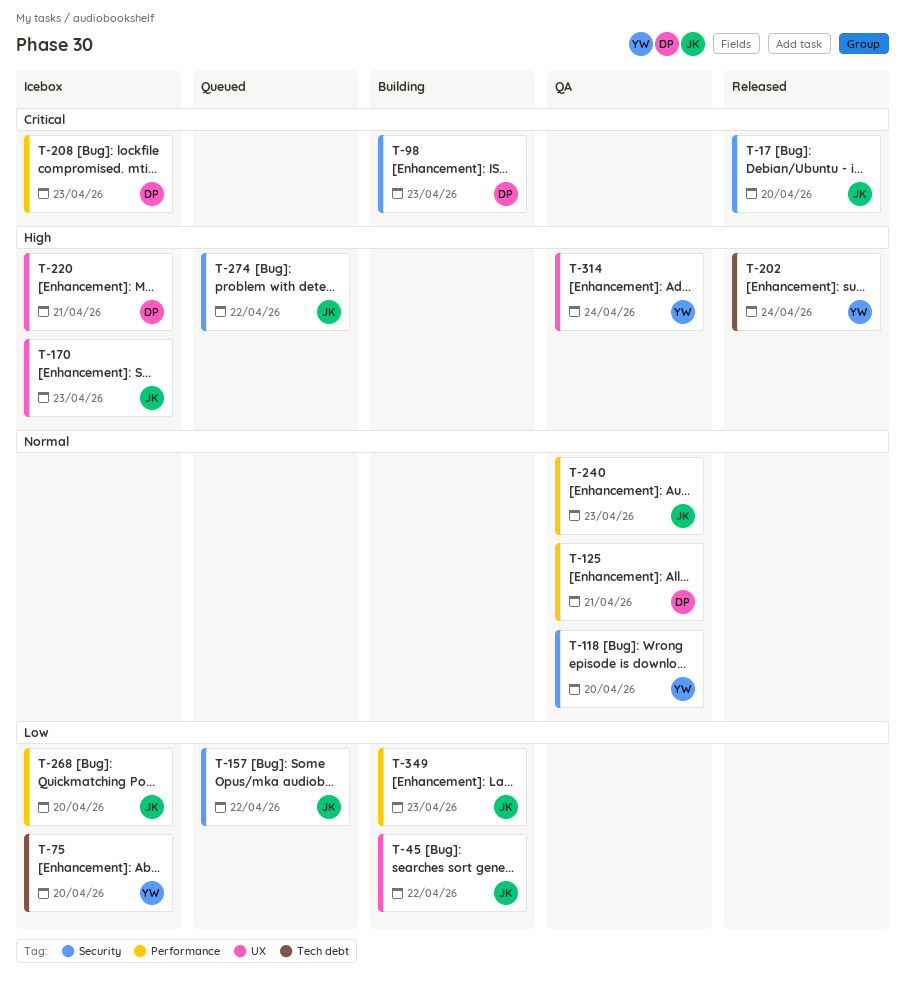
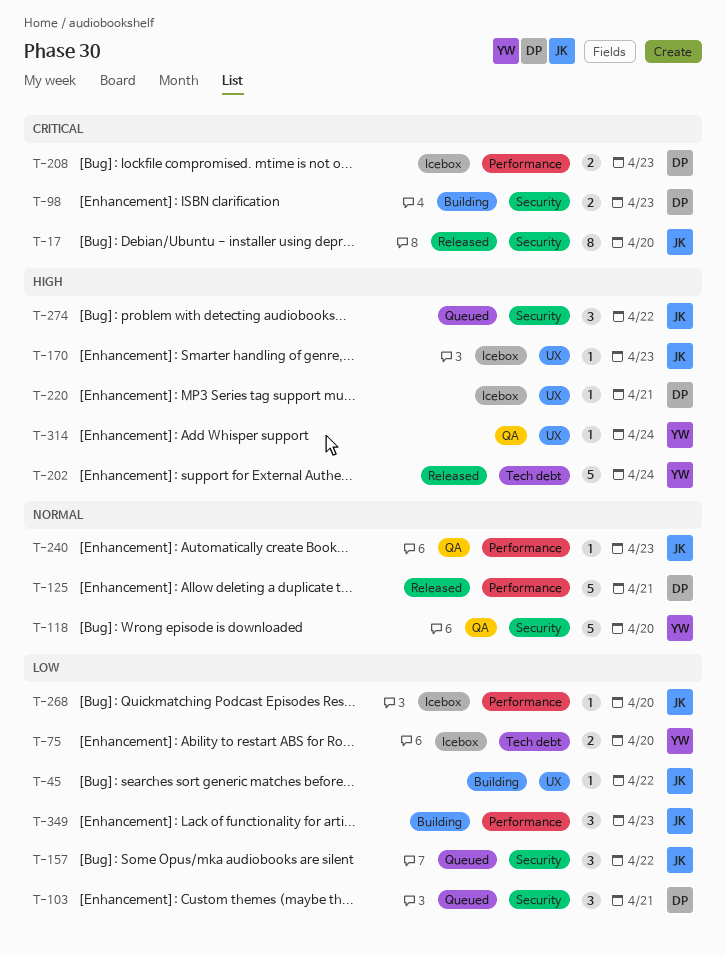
T-103: none -> present
T-125, status: QA -> Released

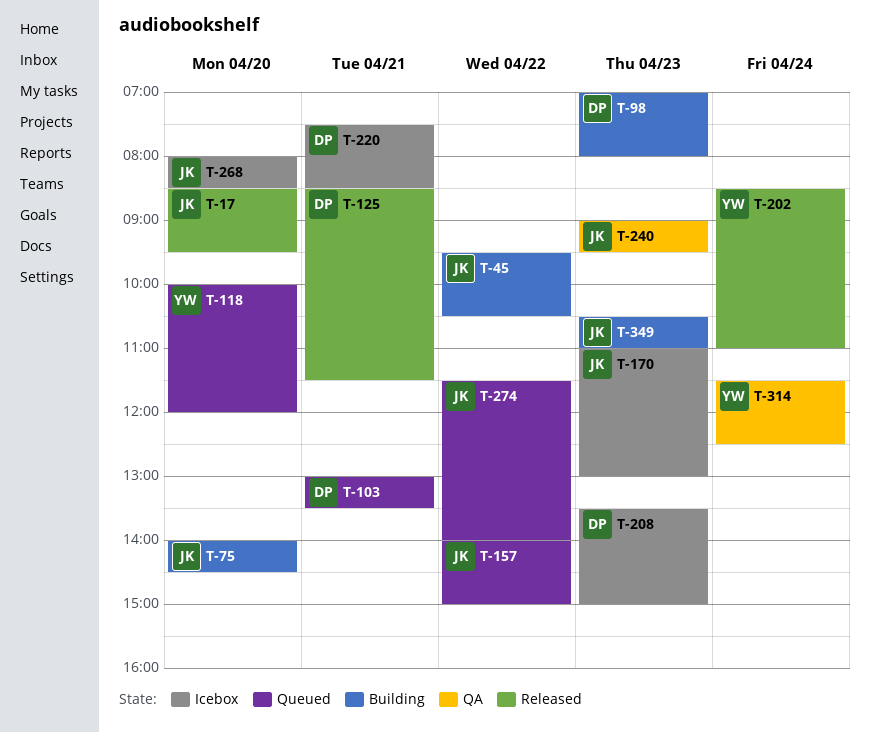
T-75, status: Icebox -> Building
T-75, owner: YW -> JK
T-118, status: QA -> Queued

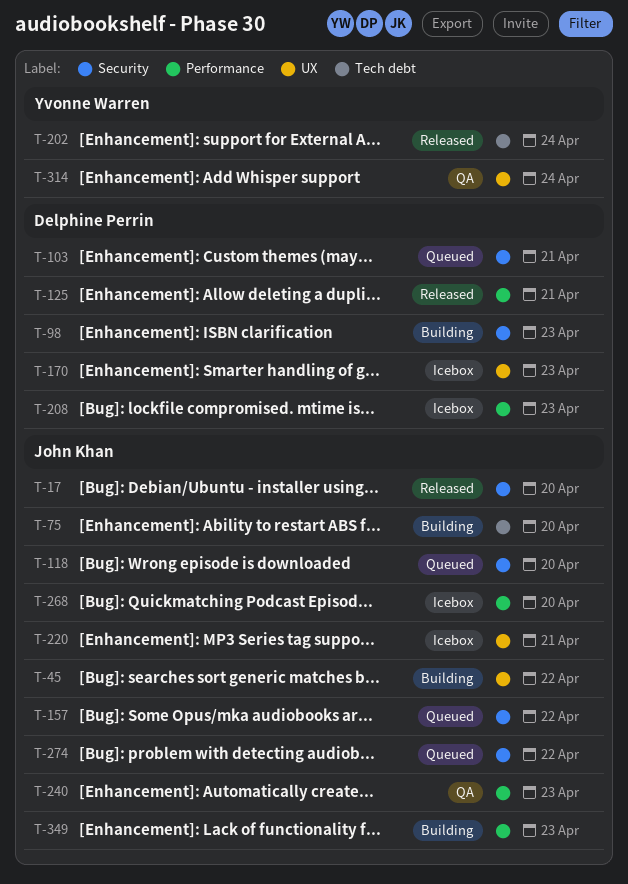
T-118, owner: Yvonne Warren -> John Khan
T-170, owner: John Khan -> Delphine Perrin
T-220, owner: Delphine Perrin -> John Khan

